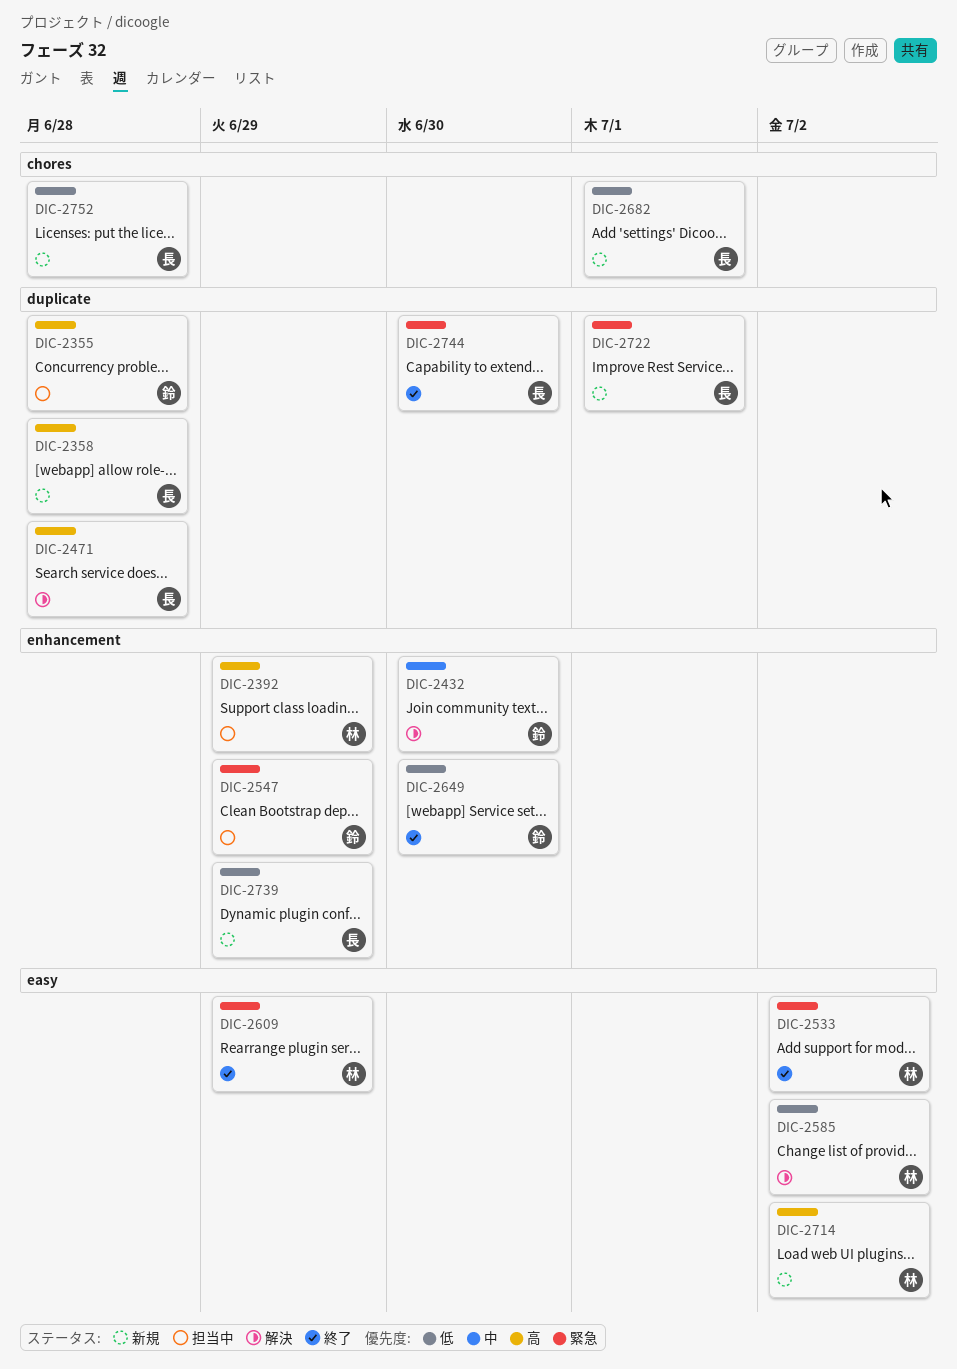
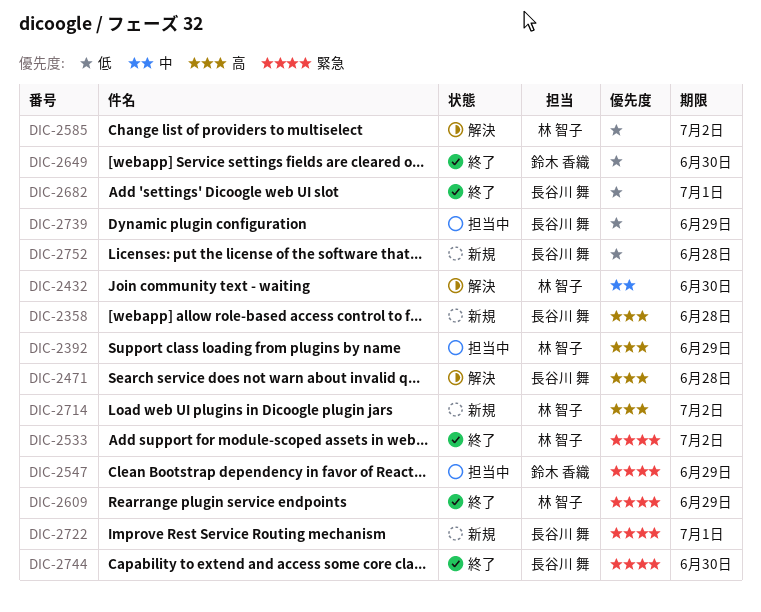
DIC-2355: present -> none
DIC-2432, owner: 鈴木 香織 -> 林 智子
DIC-2682, status: 新規 -> 終了
DIC-2739, status: 新規 -> 担当中

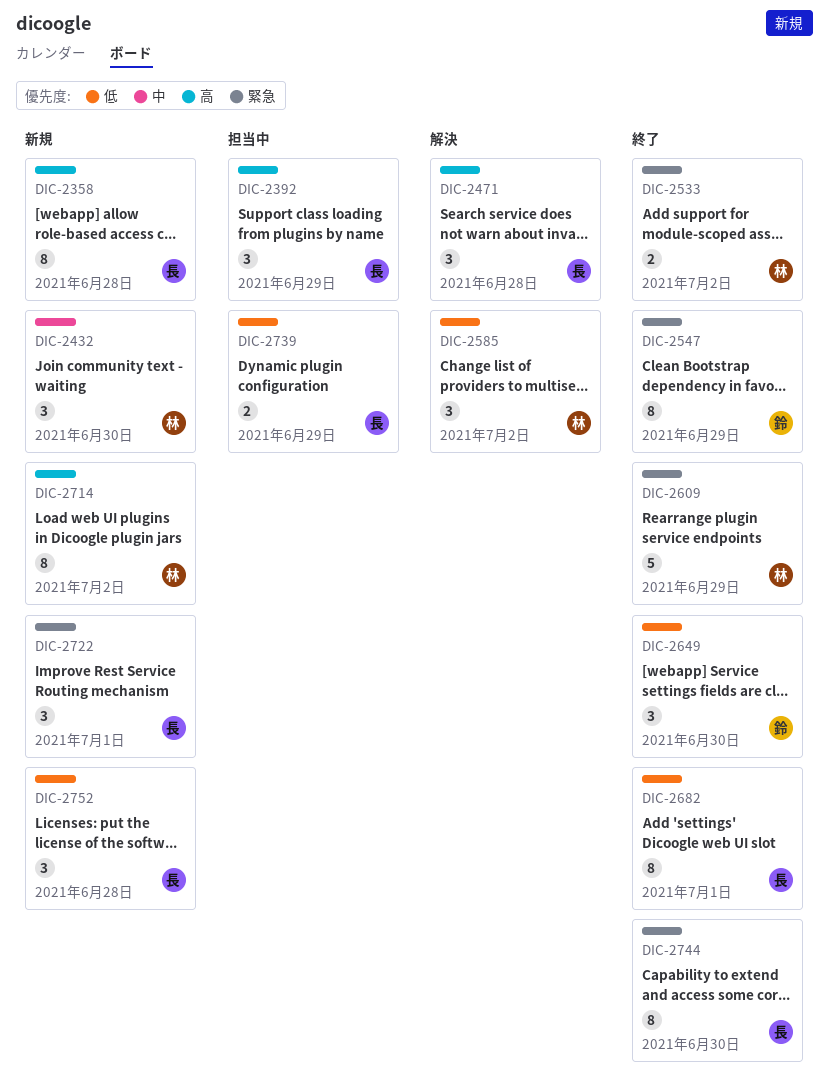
DIC-2392, owner: 林 智子 -> 長谷川 舞
DIC-2432, status: 解決 -> 新規
DIC-2547, status: 担当中 -> 終了

